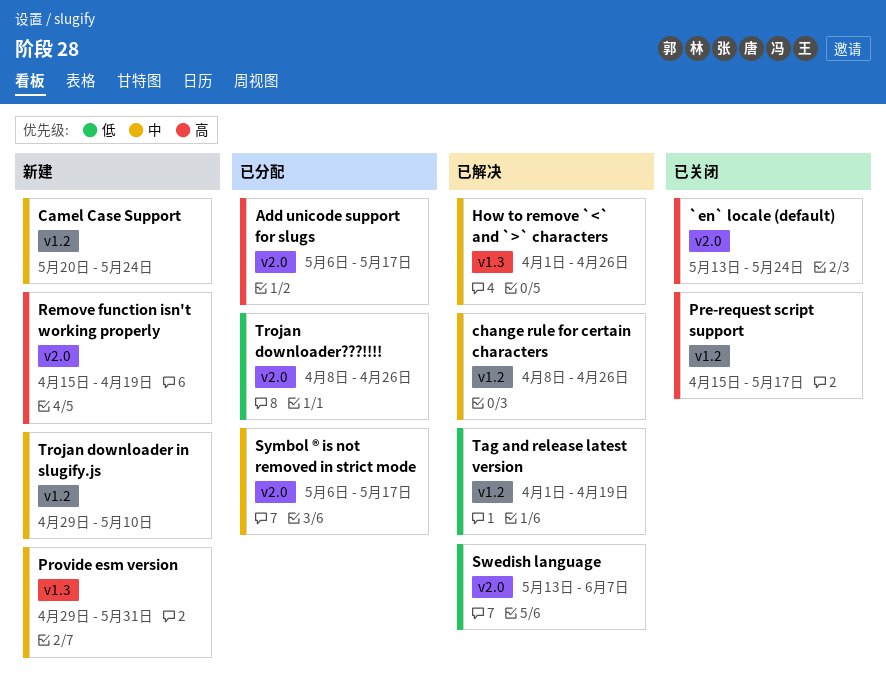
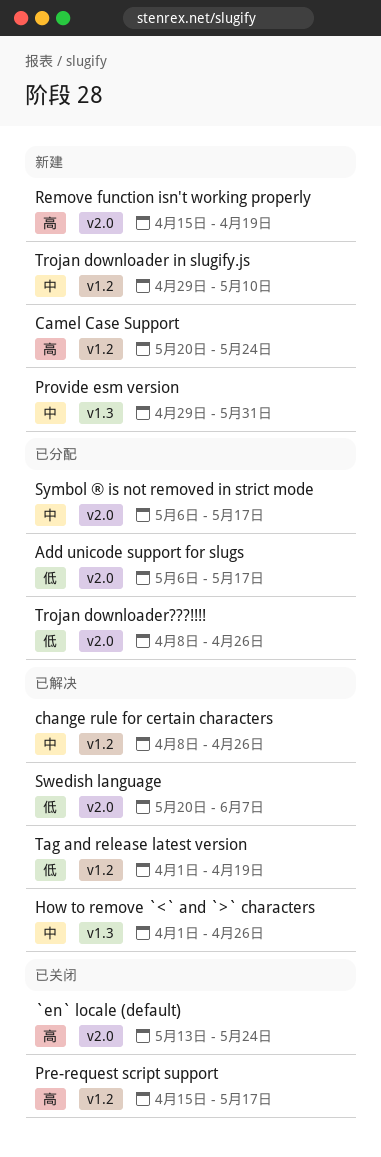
Add unicode support for slugs, priority: 高 -> 低
Camel Case Support, priority: 中 -> 高
Swedish language, start: May 13 -> May 20

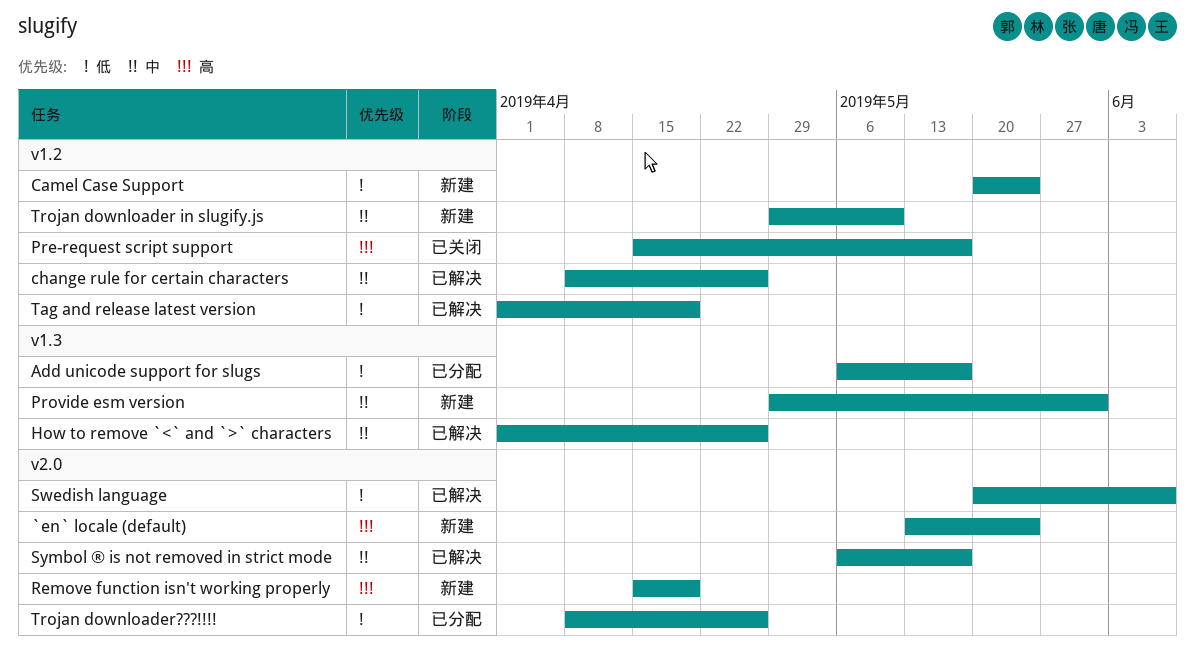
`en` locale (default), status: 已关闭 -> 新建
Add unicode support for slugs, label: v2.0 -> v1.3
Camel Case Support, priority: 高 -> 低
Symbol ® is not removed in strict mode, status: 已分配 -> 已解决

